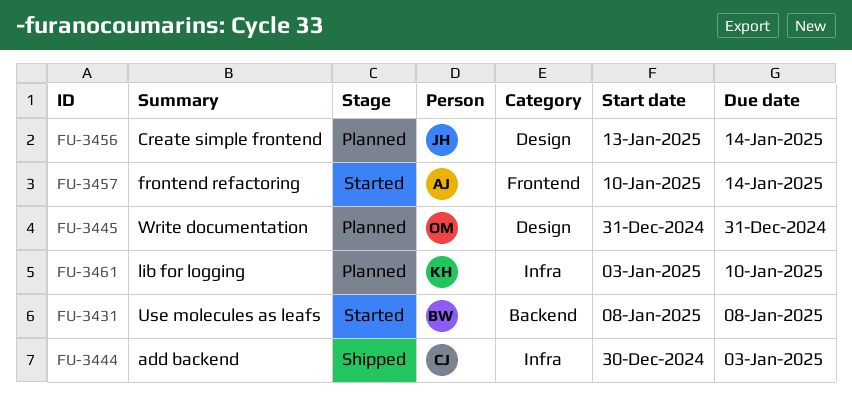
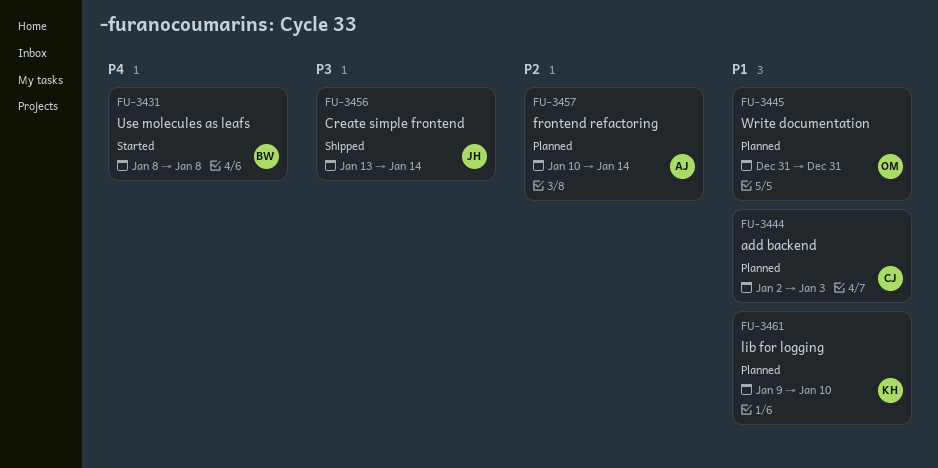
FU-3444, status: Shipped -> Planned
FU-3444, start: Dec 30 -> Jan 2
FU-3456, status: Planned -> Shipped
FU-3457, status: Started -> Planned
FU-3461, start: Jan 3 -> Jan 9

